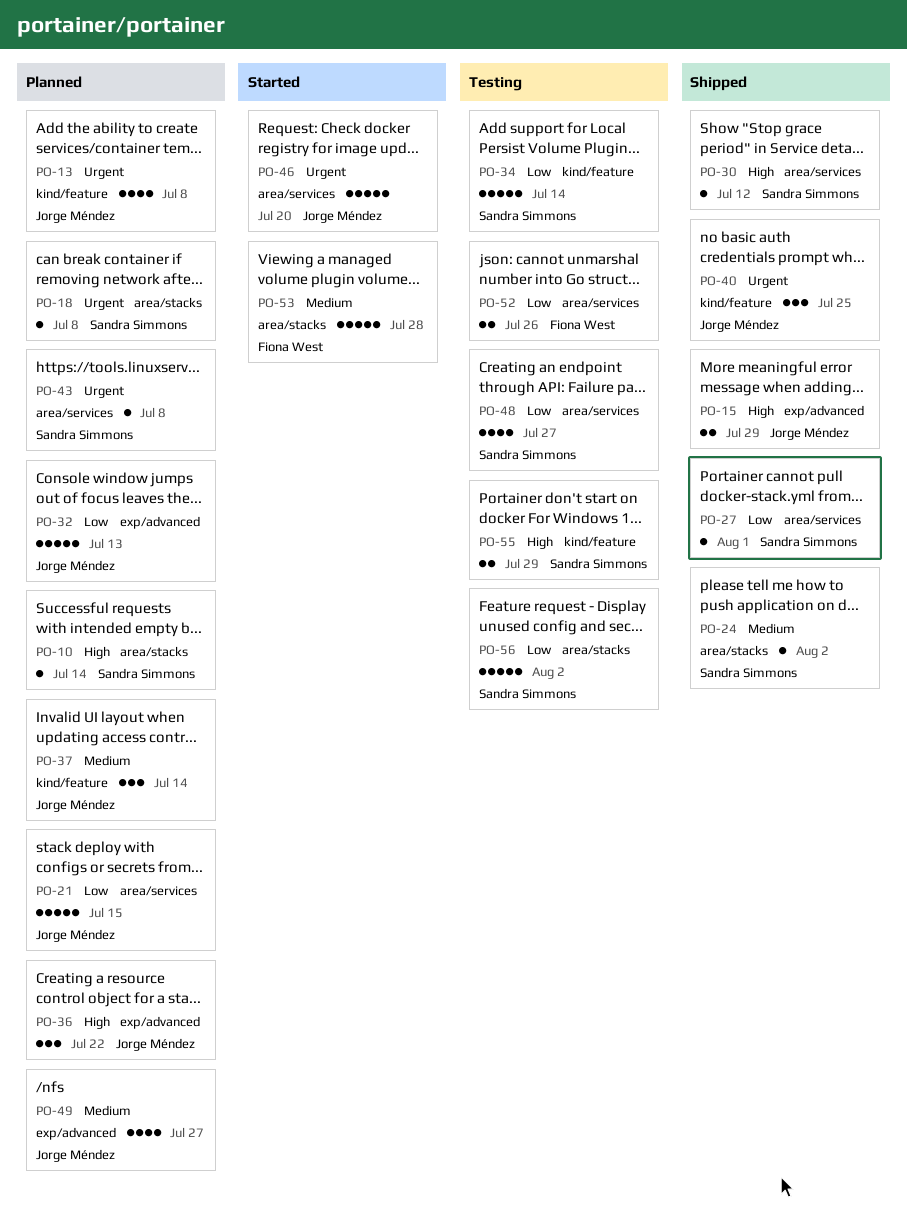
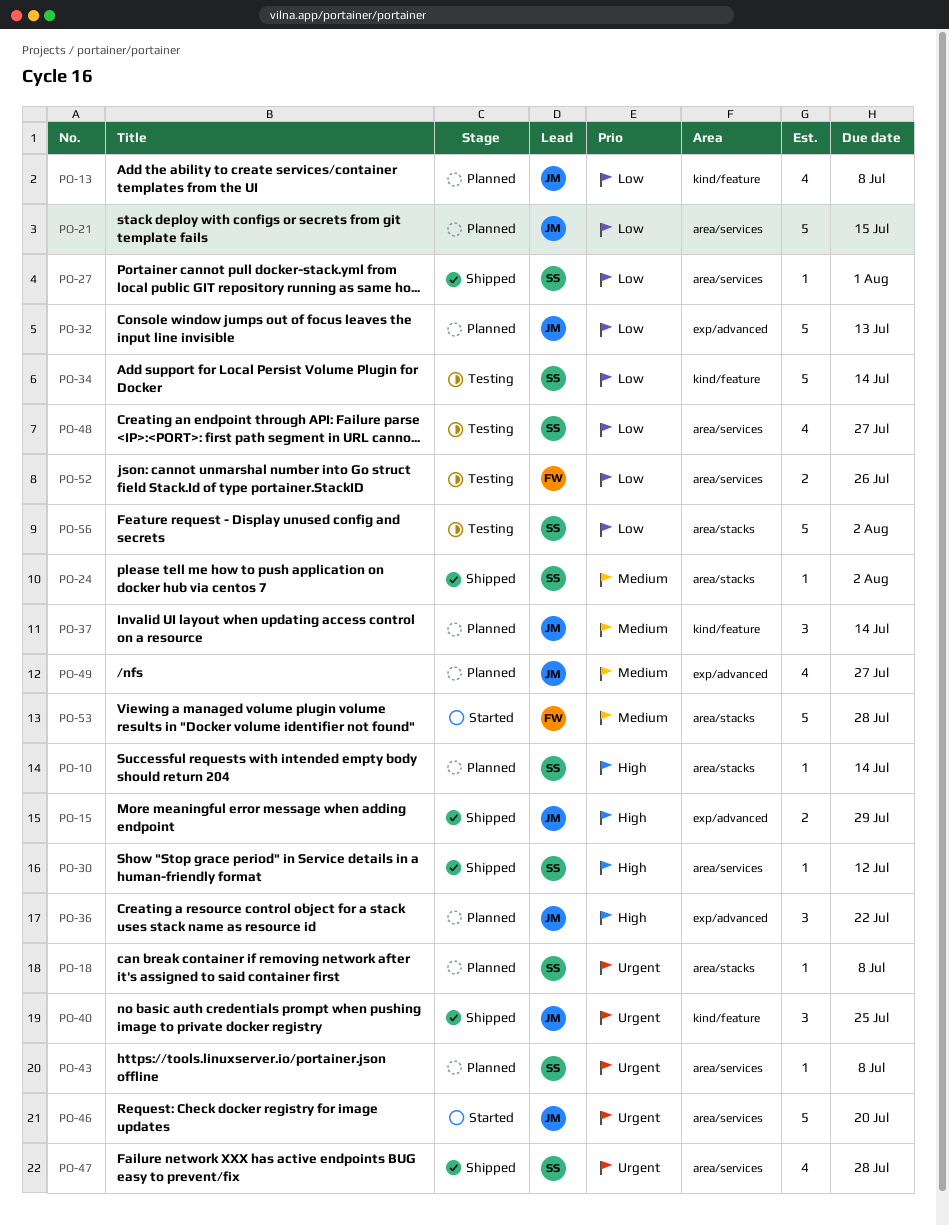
PO-13, priority: Urgent -> Low
PO-47: none -> present
PO-55: present -> none

